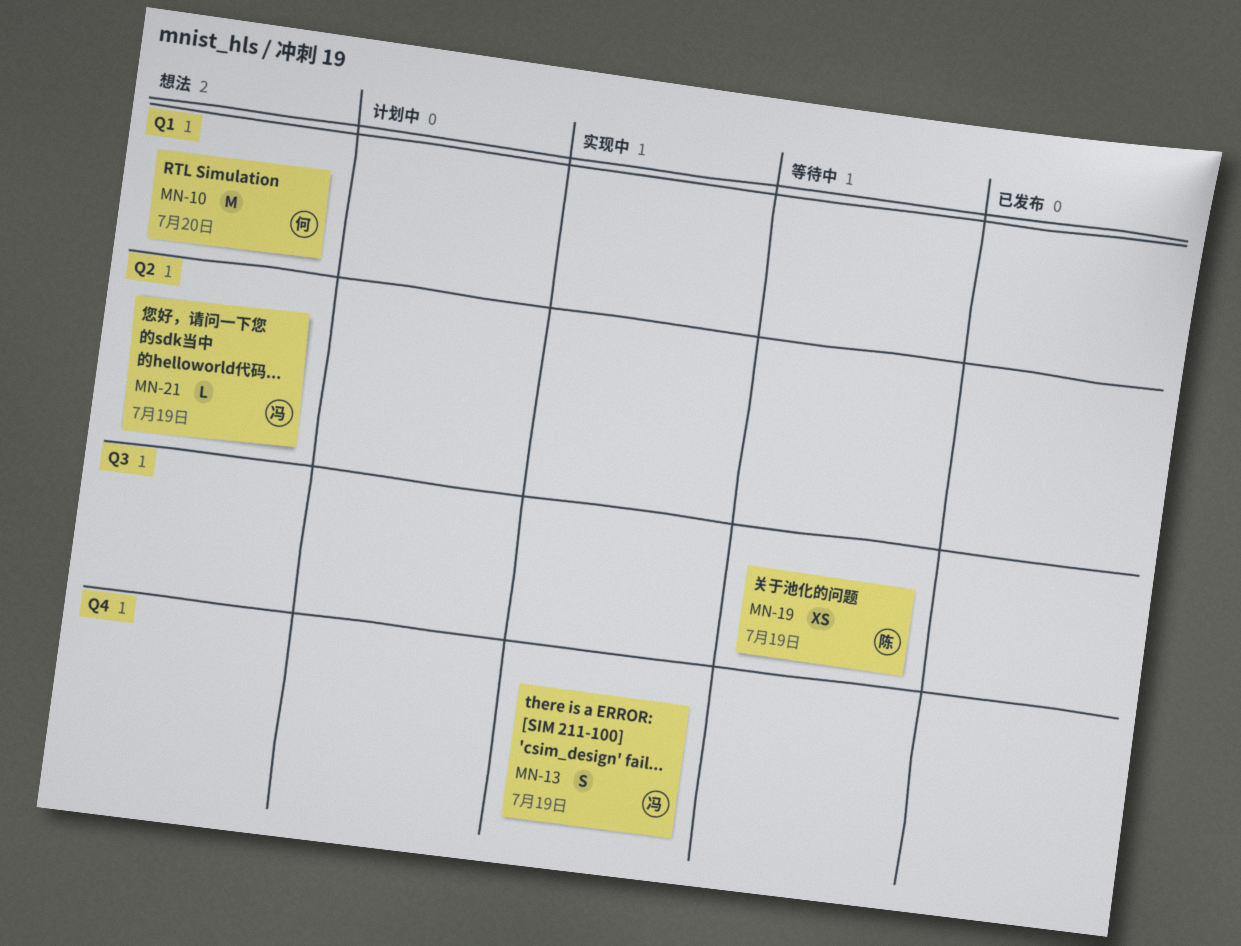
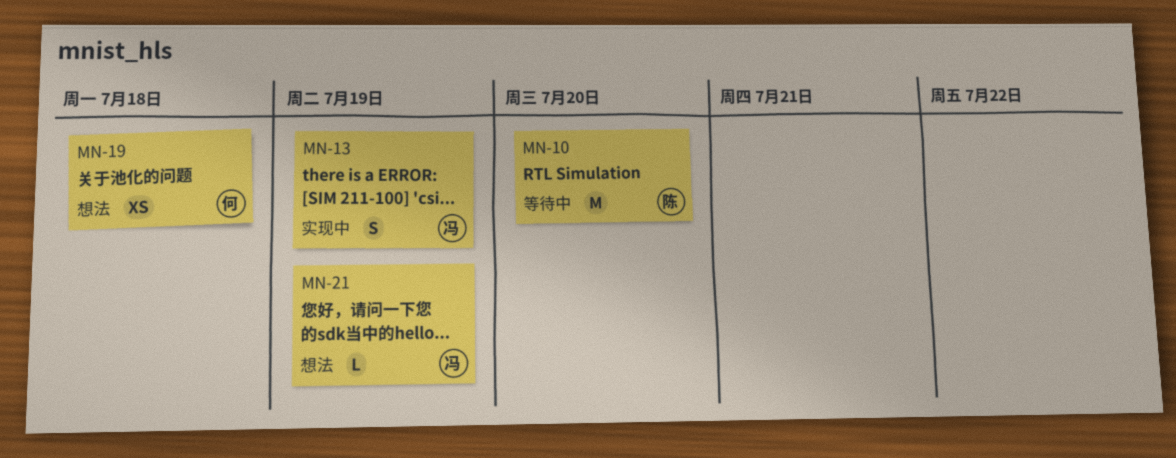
MN-10, status: 想法 -> 等待中
MN-10, owner: 何 -> 陈
MN-19, status: 等待中 -> 想法
MN-19, owner: 陈 -> 何
MN-19, due: Jul 19 -> Jul 18

